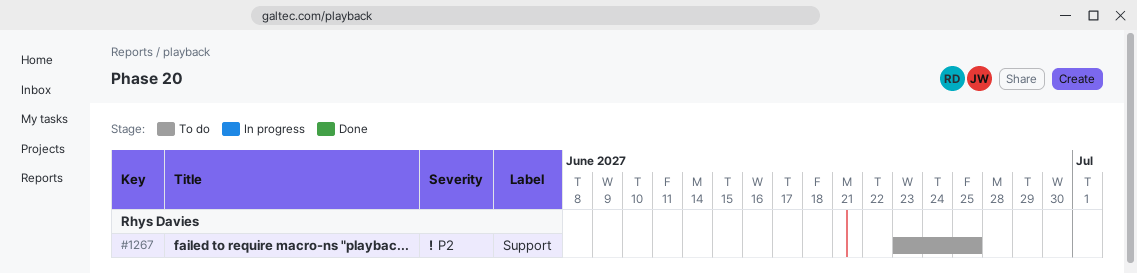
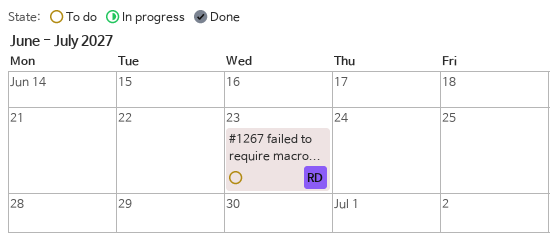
#1267, due: Jun 25 -> Jun 23

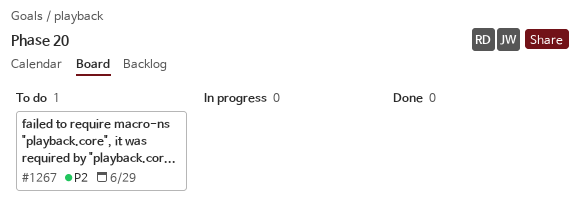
#1267, due: Jun 23 -> Jun 29

